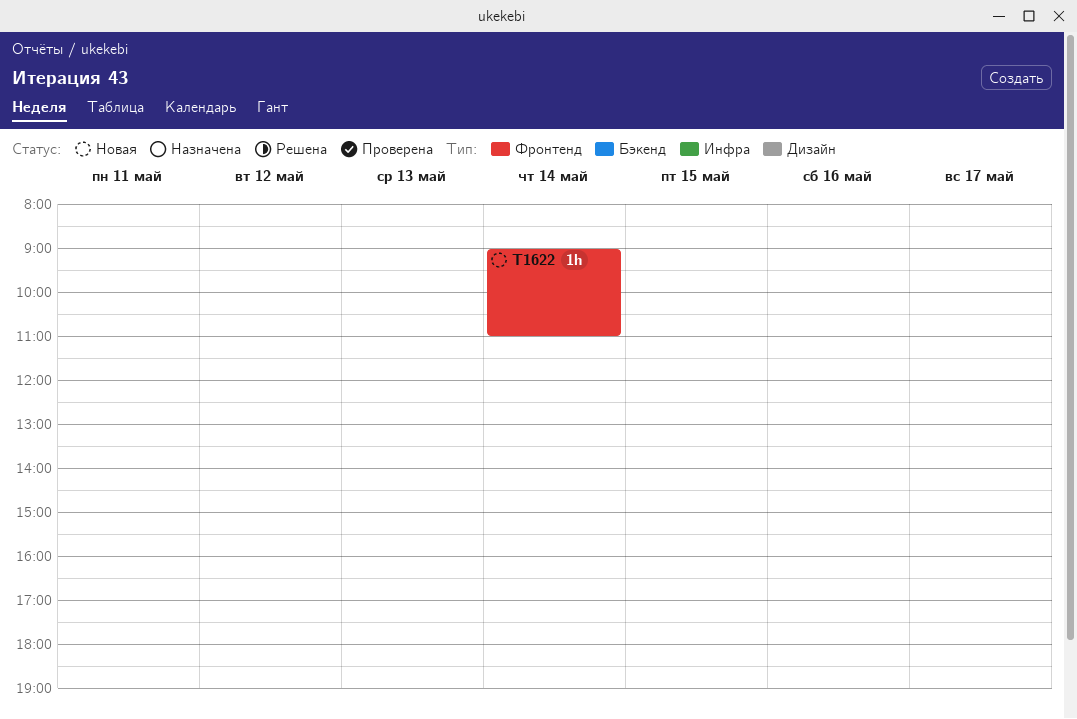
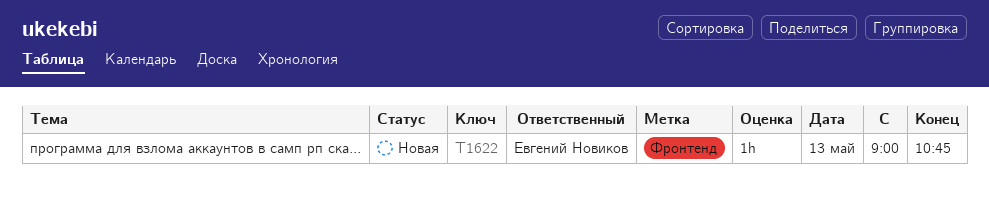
T1622, day: May 14 -> May 13
T1622, ends: 11:00 -> 10:45

